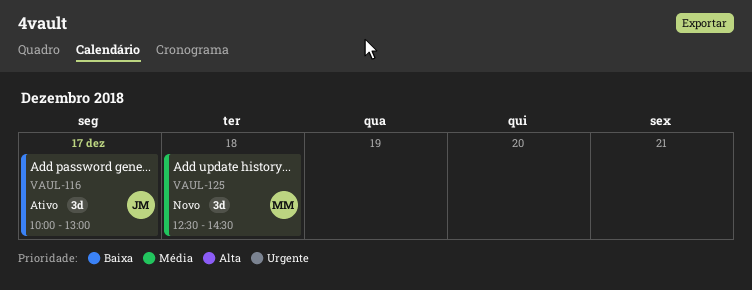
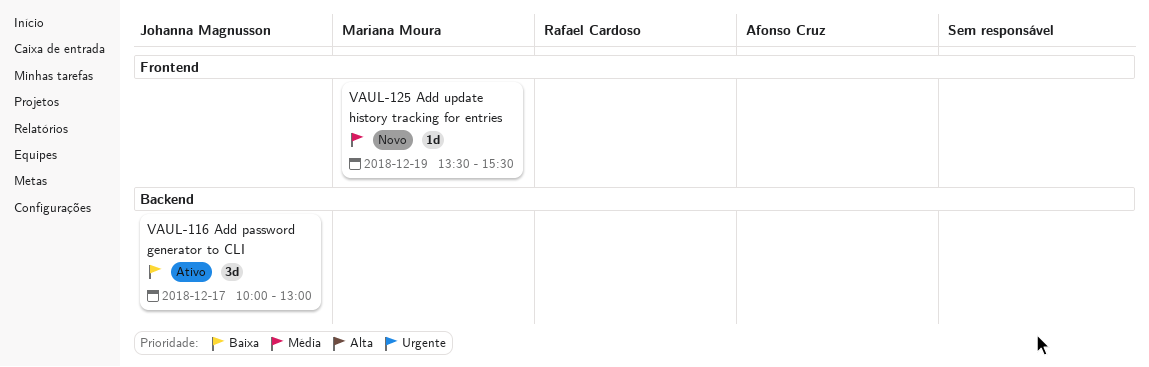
VAUL-125, estimate: 3d -> 1d
VAUL-125, day: Dec 18 -> Dec 19
VAUL-125, begins: 12:30 -> 13:30
VAUL-125, ends: 14:30 -> 15:30

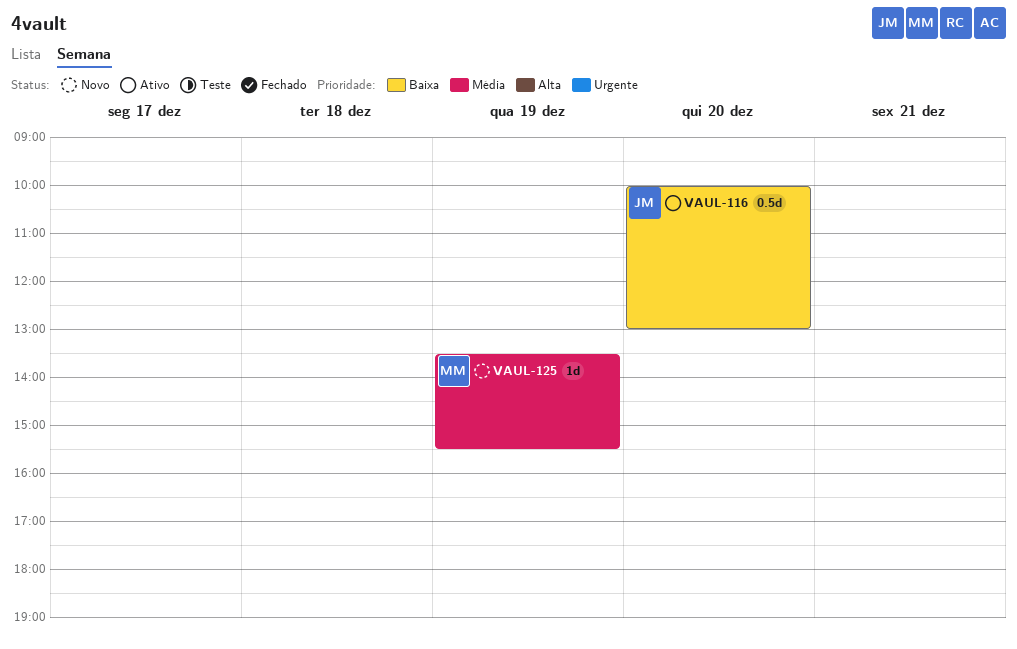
VAUL-116, estimate: 3d -> 0.5d
VAUL-116, day: Dec 17 -> Dec 20

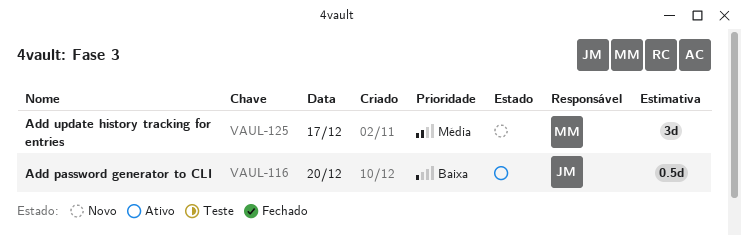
VAUL-125, estimate: 1d -> 3d
VAUL-125, day: Dec 19 -> Dec 17

